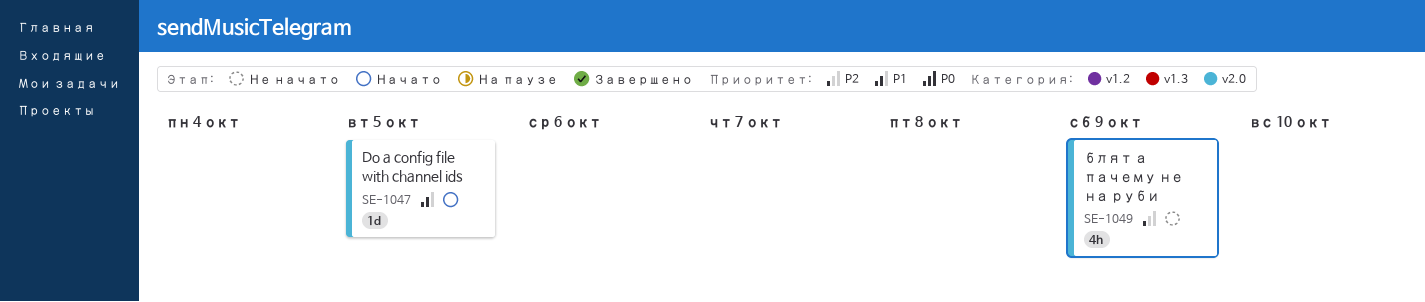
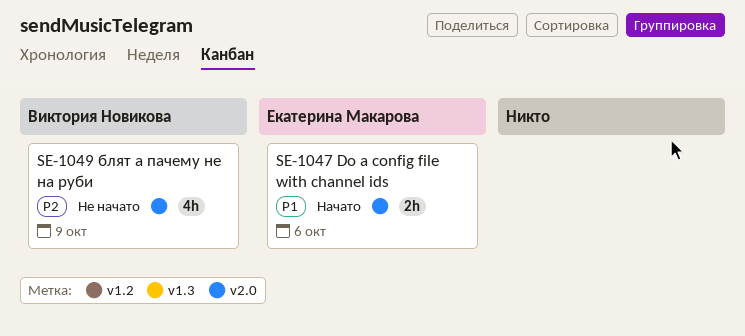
SE-1047, estimate: 1d -> 2h
SE-1047, due: Oct 5 -> Oct 6

